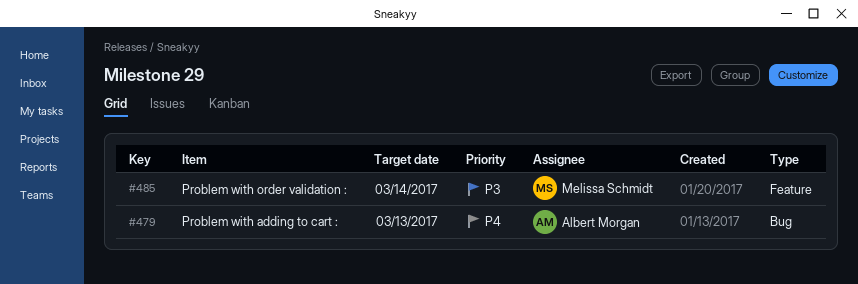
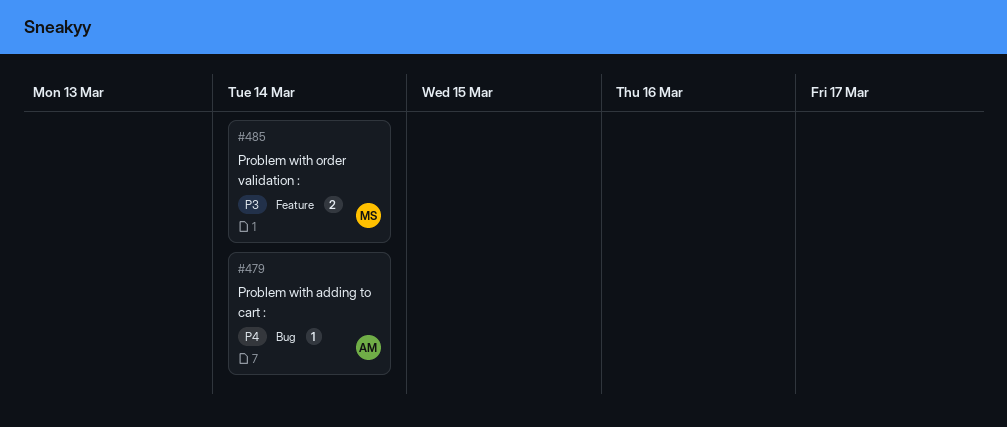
#479, due: Mar 13 -> Mar 14

